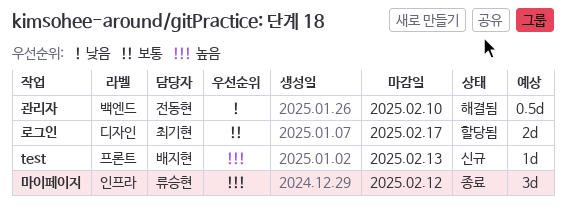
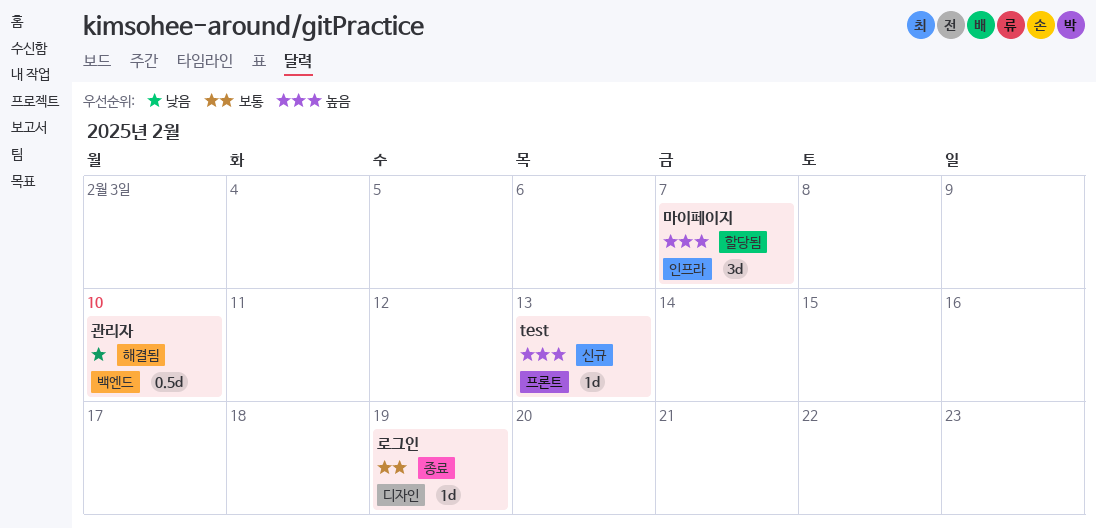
로그인, status: 할당됨 -> 종료
로그인, estimate: 2d -> 1d
로그인, due: Feb 17 -> Feb 19
마이페이지, status: 종료 -> 할당됨
마이페이지, due: Feb 12 -> Feb 7

